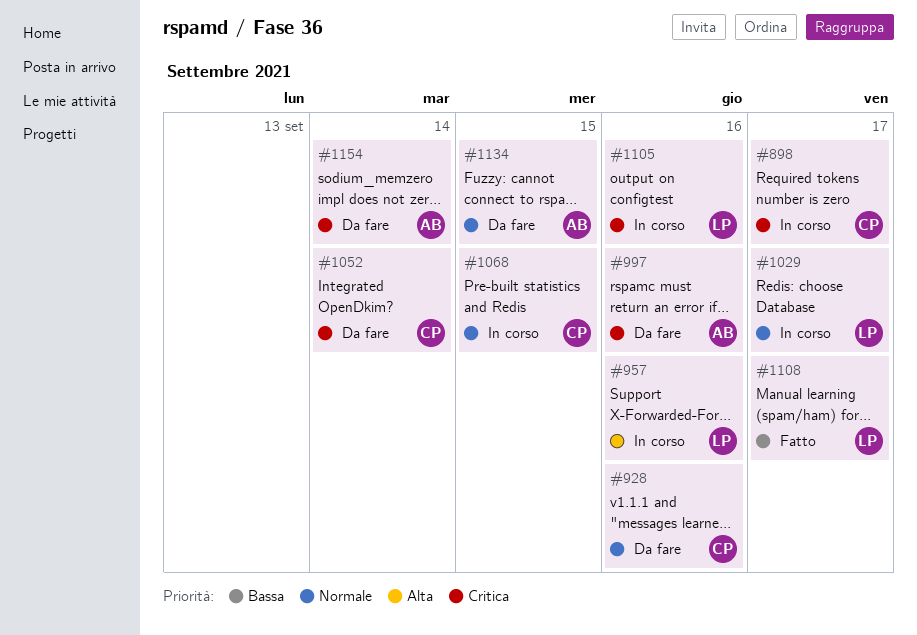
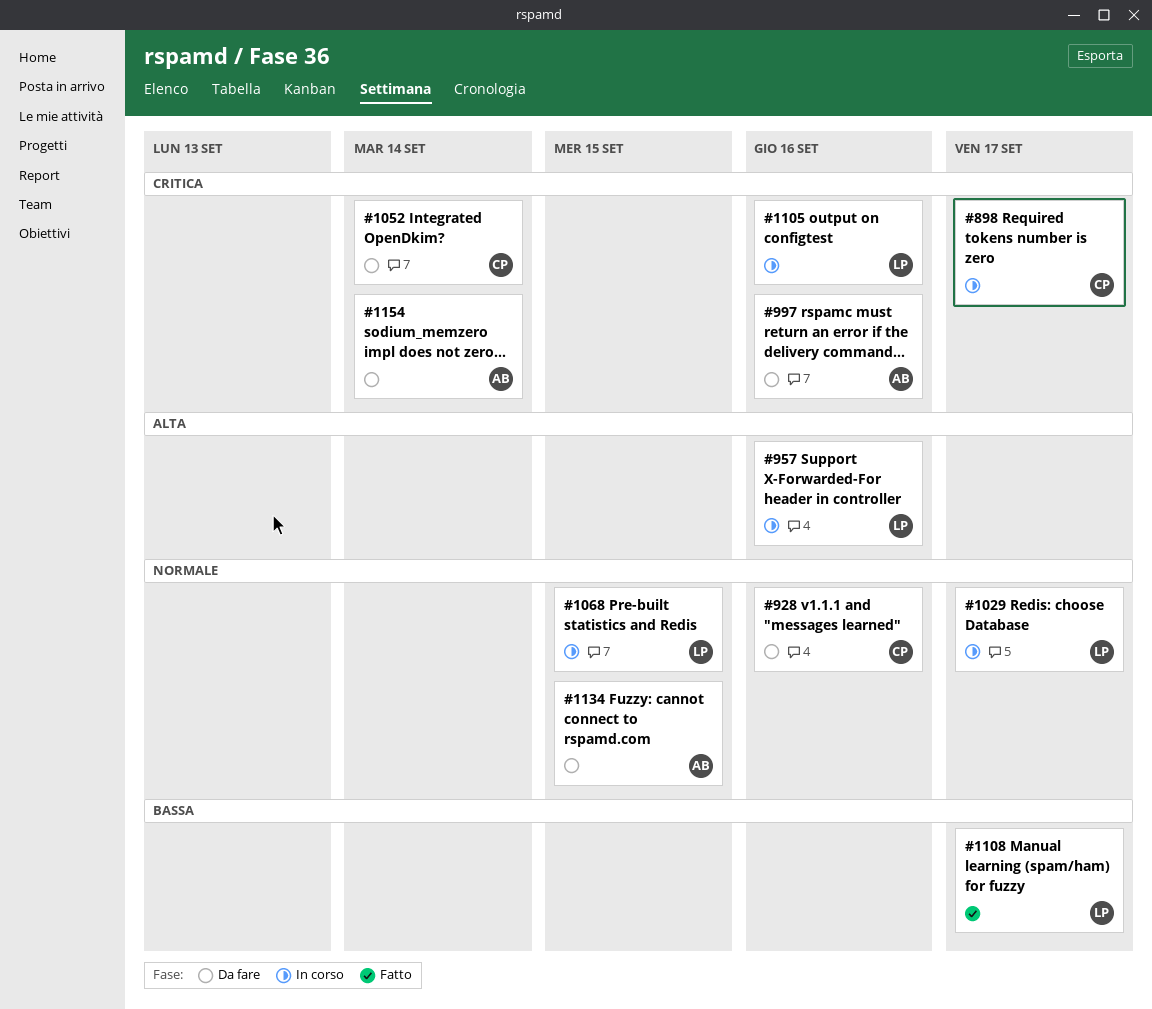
#1068, owner: CP -> LP

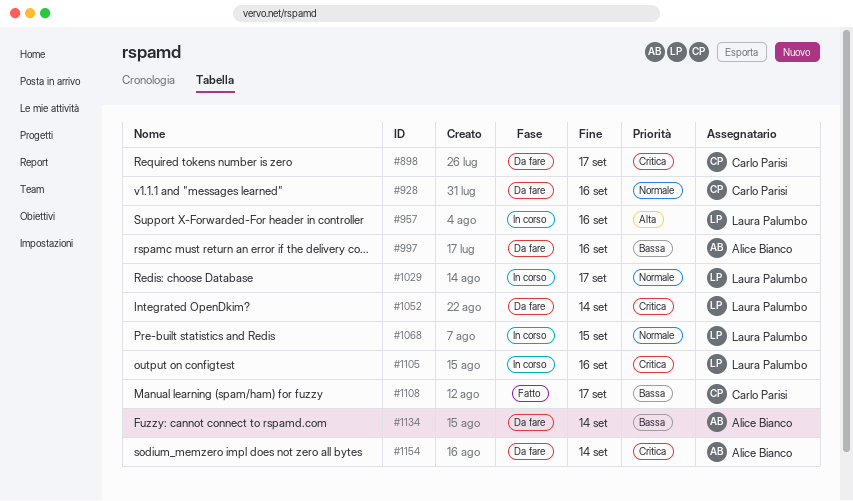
#898, status: In corso -> Da fare
#997, priority: Critica -> Bassa
#1052, owner: Carlo Parisi -> Laura Palumbo
#1108, owner: Laura Palumbo -> Carlo Parisi
#1134, priority: Normale -> Bassa
#1134, due: Sep 15 -> Sep 14

